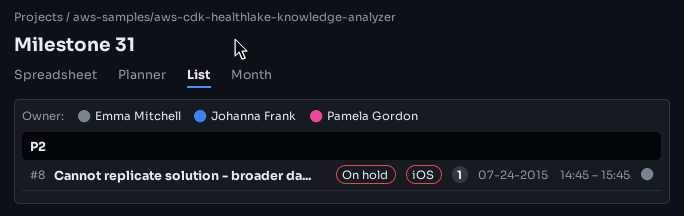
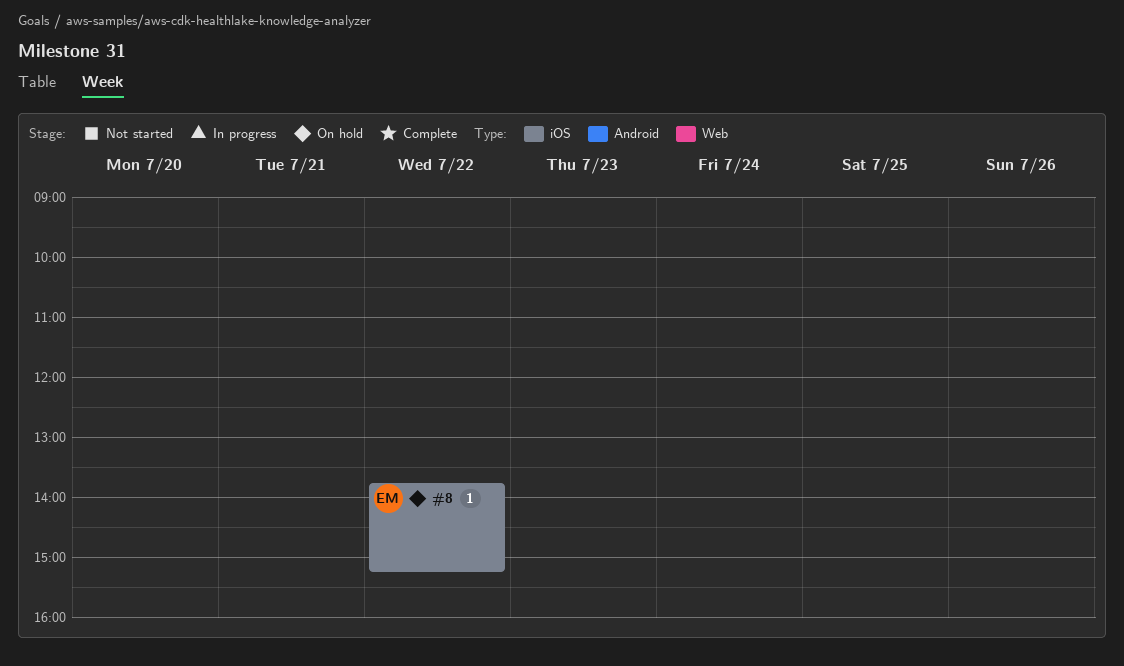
#8, day: Jul 24 -> Jul 22
#8, begins: 14:45 -> 13:45
#8, ends: 15:45 -> 15:15

